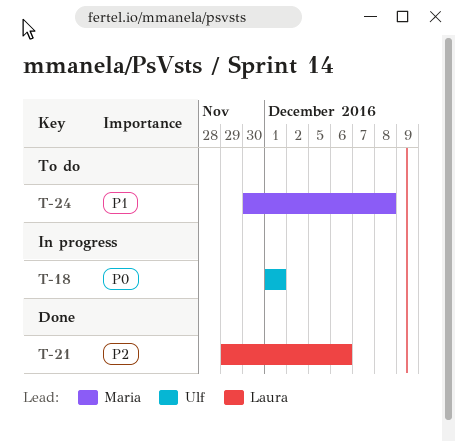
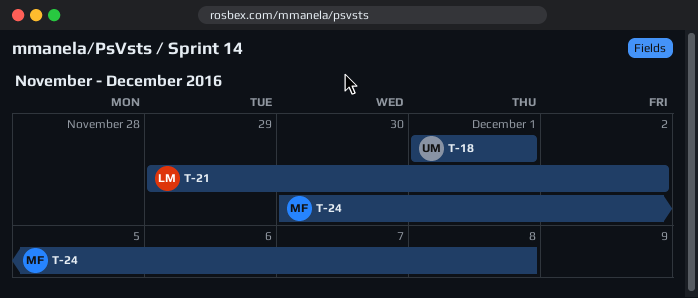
T-21, due: Dec 6 -> Dec 2

